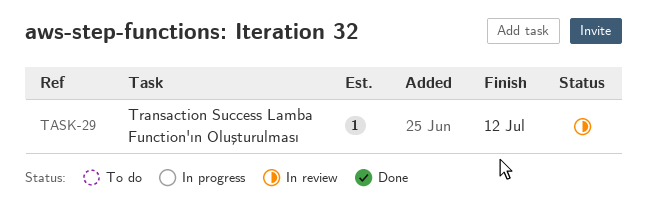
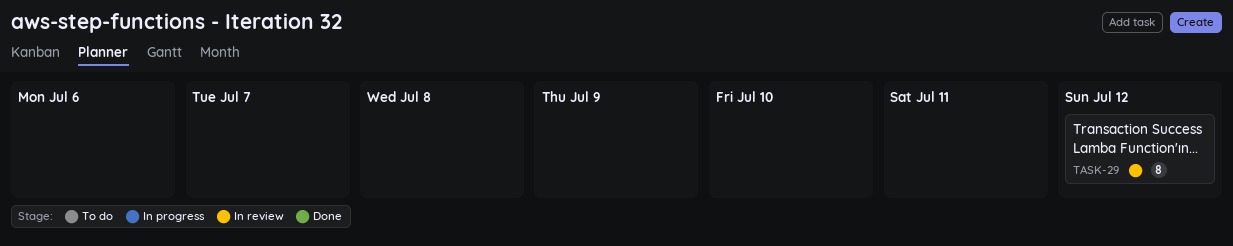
TASK-29, estimate: 1 -> 8

